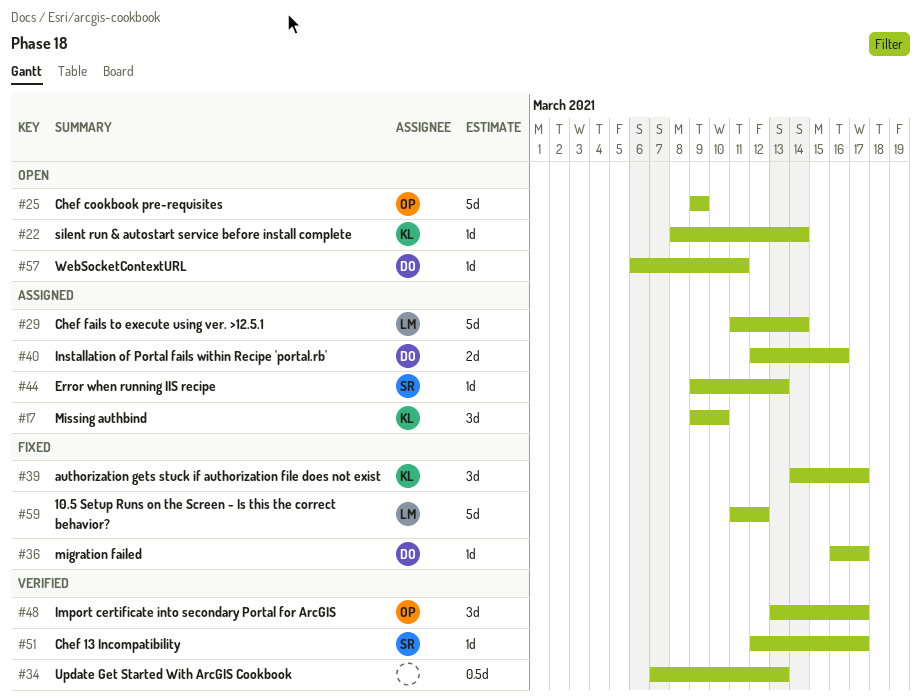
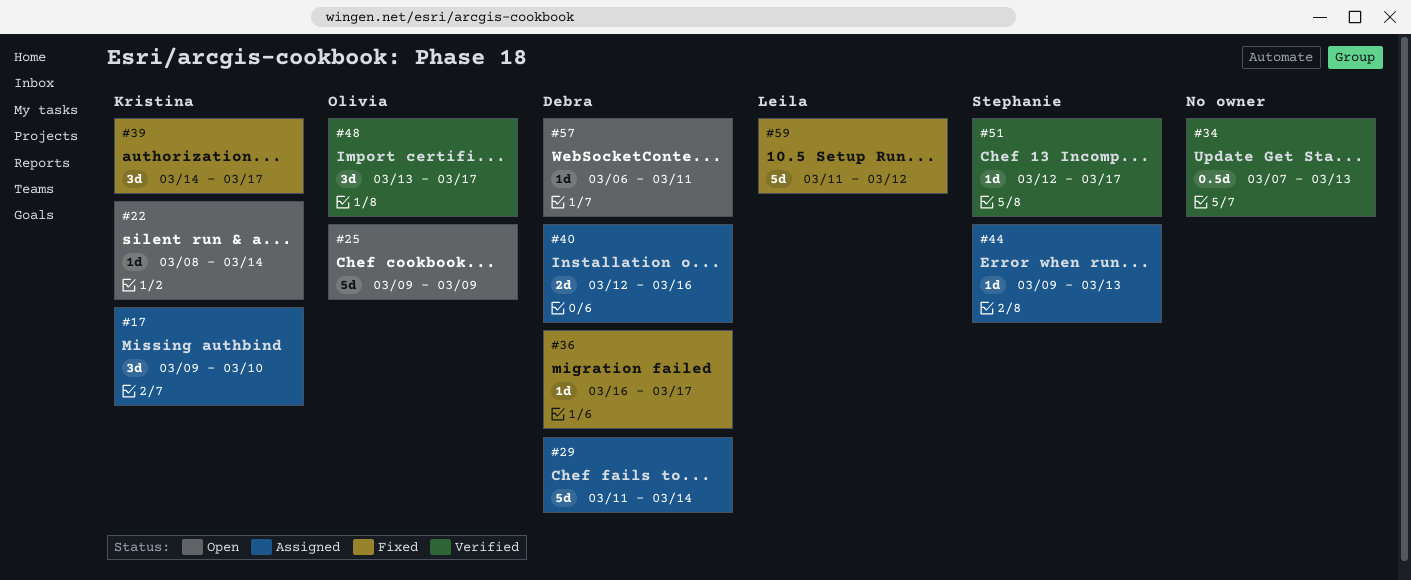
#29, owner: Leila -> Debra

